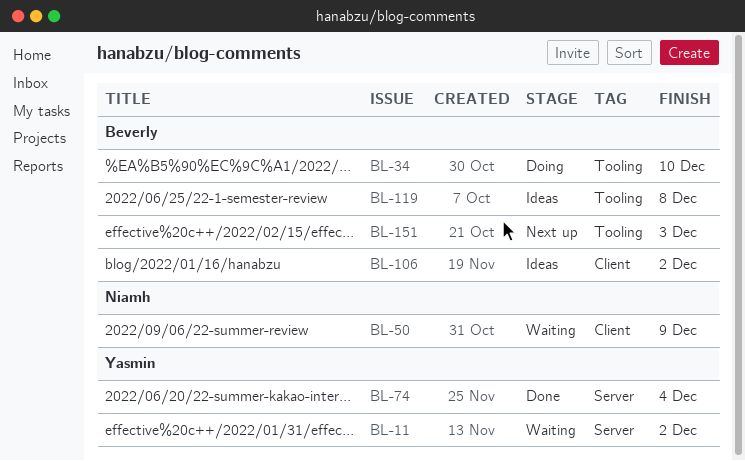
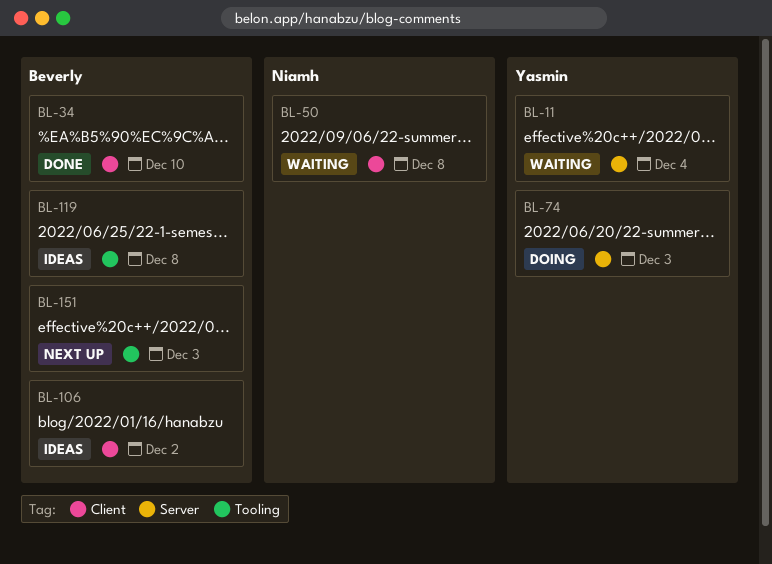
BL-11, due: Dec 2 -> Dec 4
BL-34, status: Doing -> Done
BL-34, label: Tooling -> Client
BL-50, due: Dec 9 -> Dec 8
BL-74, status: Done -> Doing
BL-74, due: Dec 4 -> Dec 3

